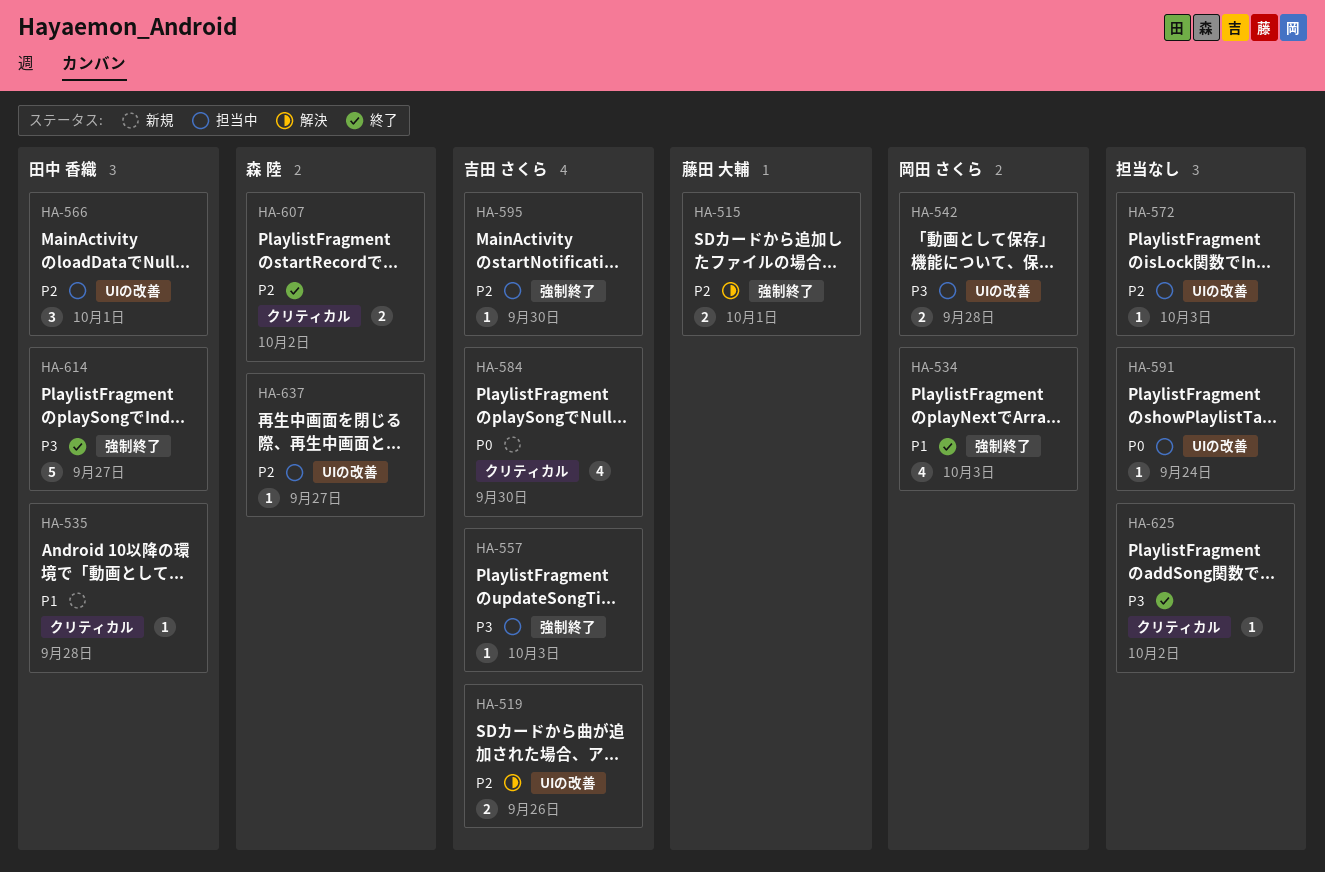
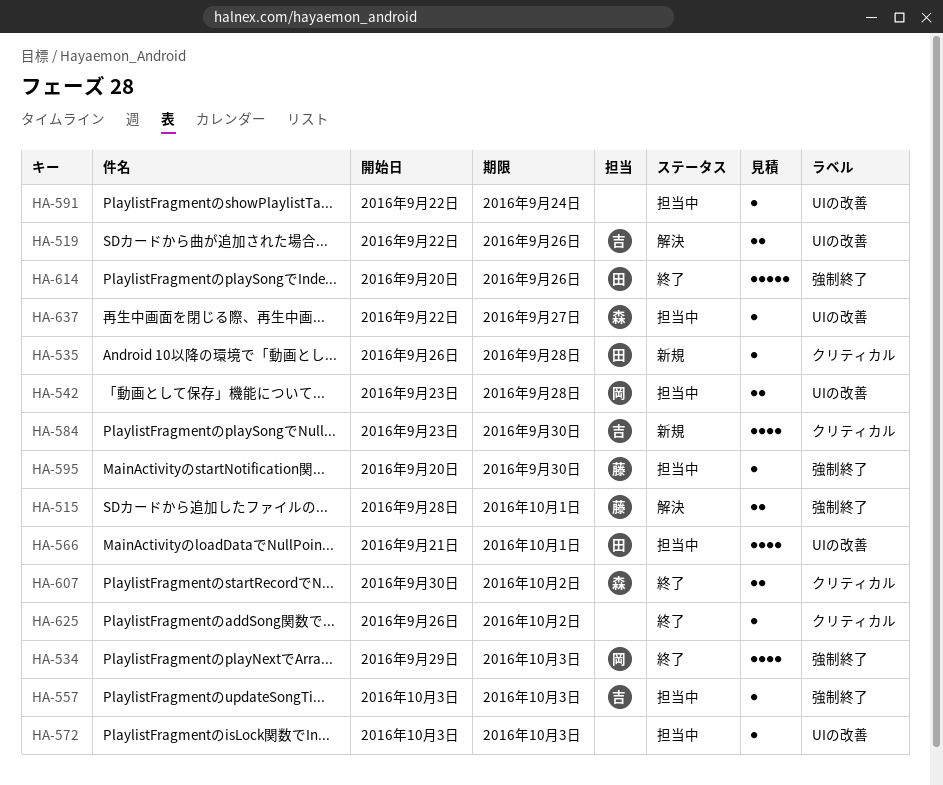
HA-566, estimate: 3 -> 4
HA-595, owner: 吉田 さくら -> 藤田 大輔
HA-614, due: Sep 27 -> Sep 26

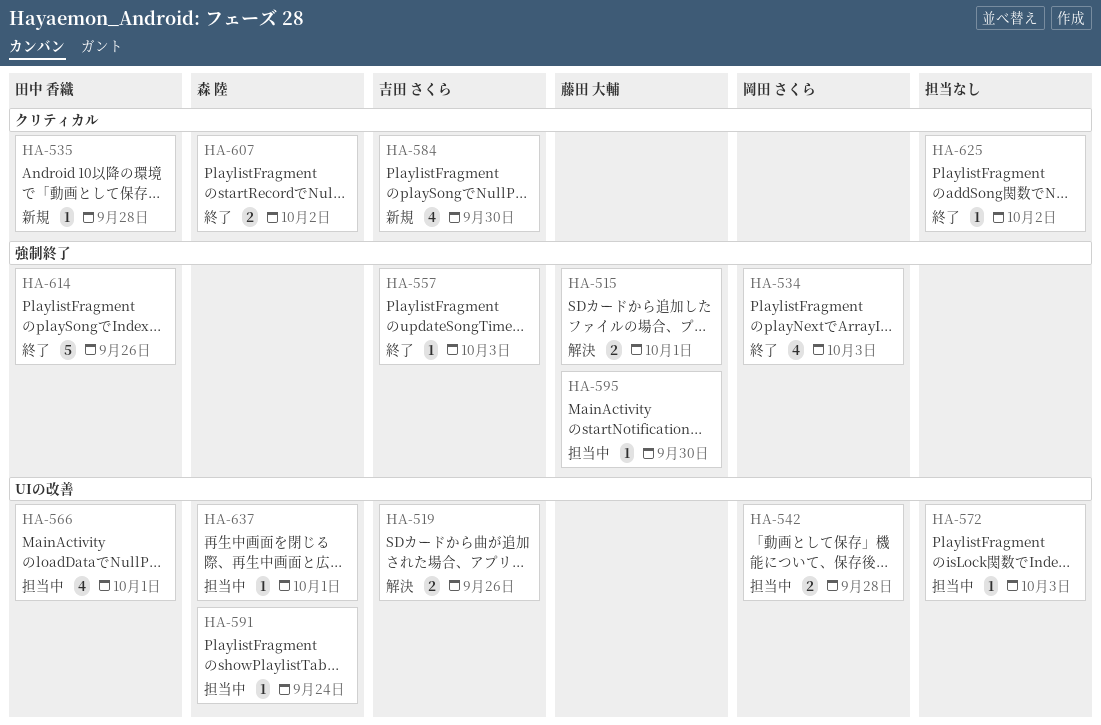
HA-557, status: 担当中 -> 終了
HA-591, owner: none -> 森 陸
HA-637, due: Sep 27 -> Oct 1

